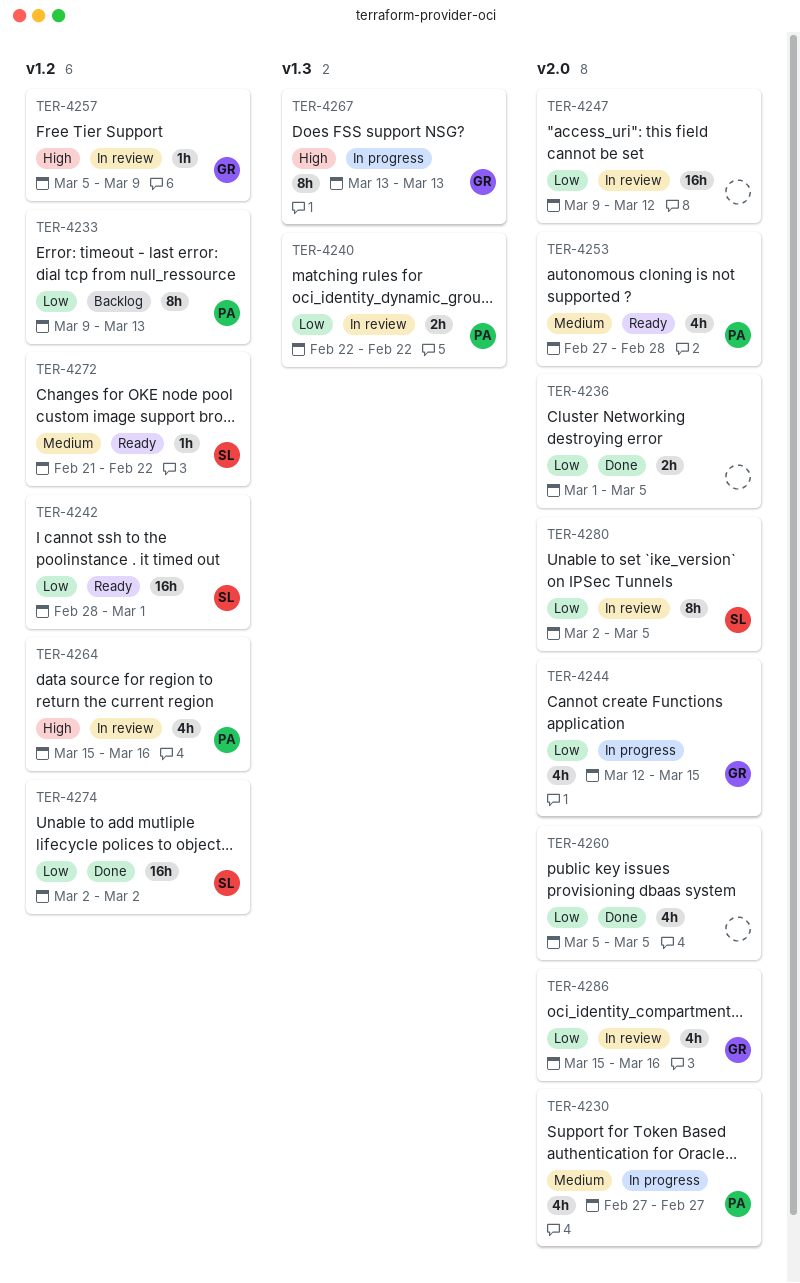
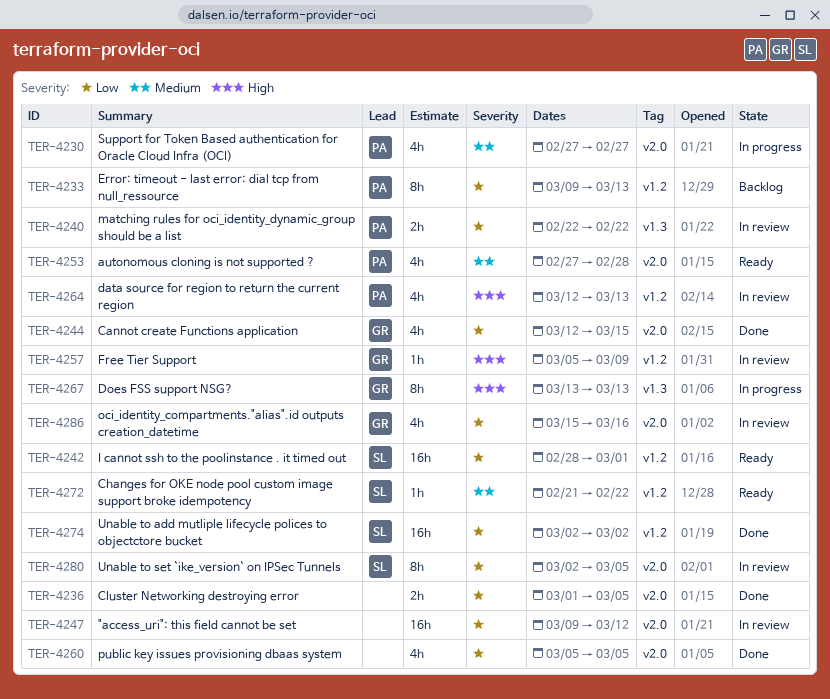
TER-4244, status: In progress -> Done
TER-4264, start: Mar 15 -> Mar 12
TER-4264, due: Mar 16 -> Mar 13

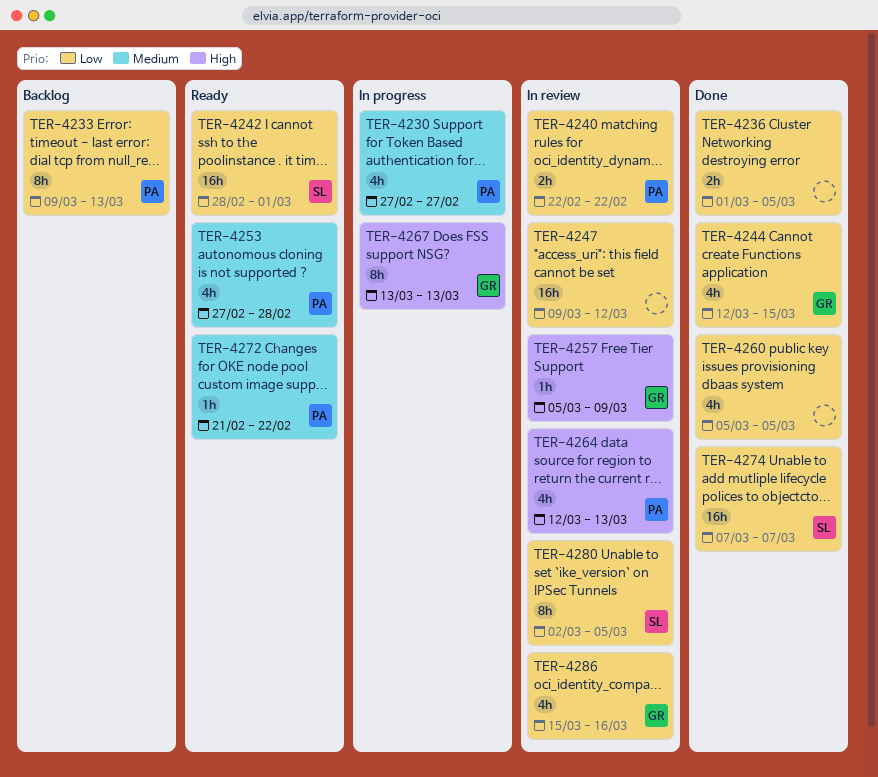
TER-4272, owner: SL -> PA
TER-4274, start: Mar 2 -> Mar 7
TER-4274, due: Mar 2 -> Mar 7

